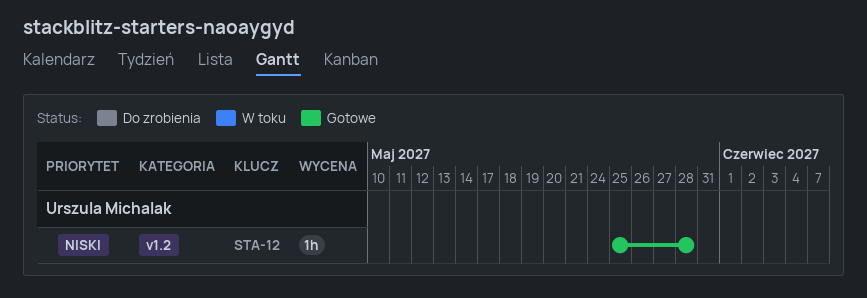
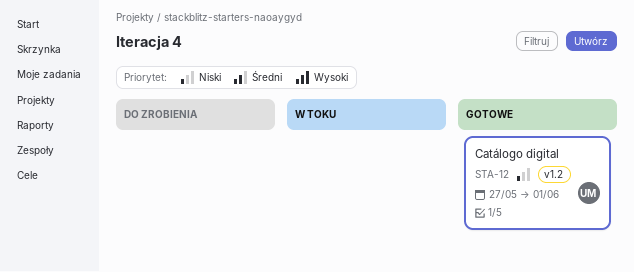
STA-12, start: May 25 -> May 27
STA-12, due: May 28 -> Jun 1

